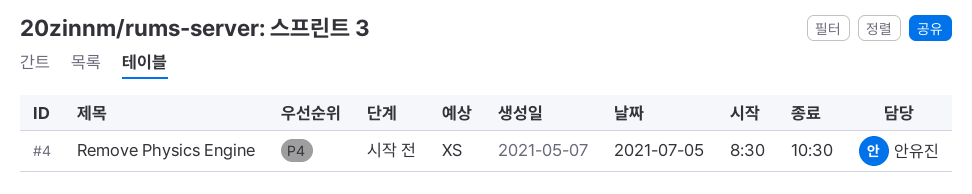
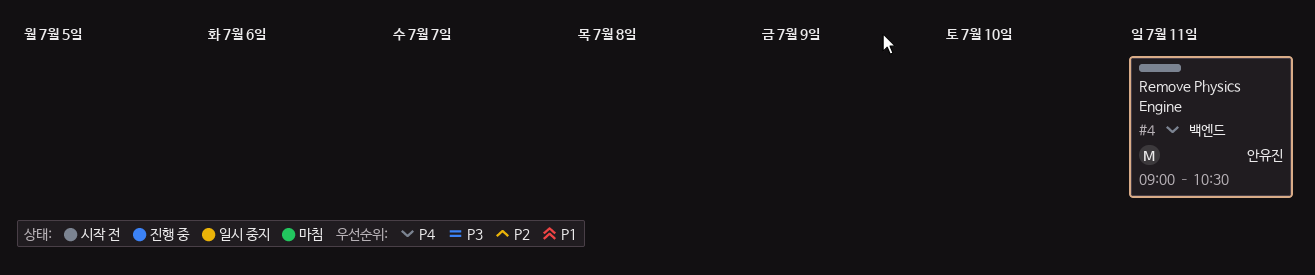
#4, estimate: XS -> M
#4, day: Jul 5 -> Jul 11
#4, begins: 08:30 -> 09:00

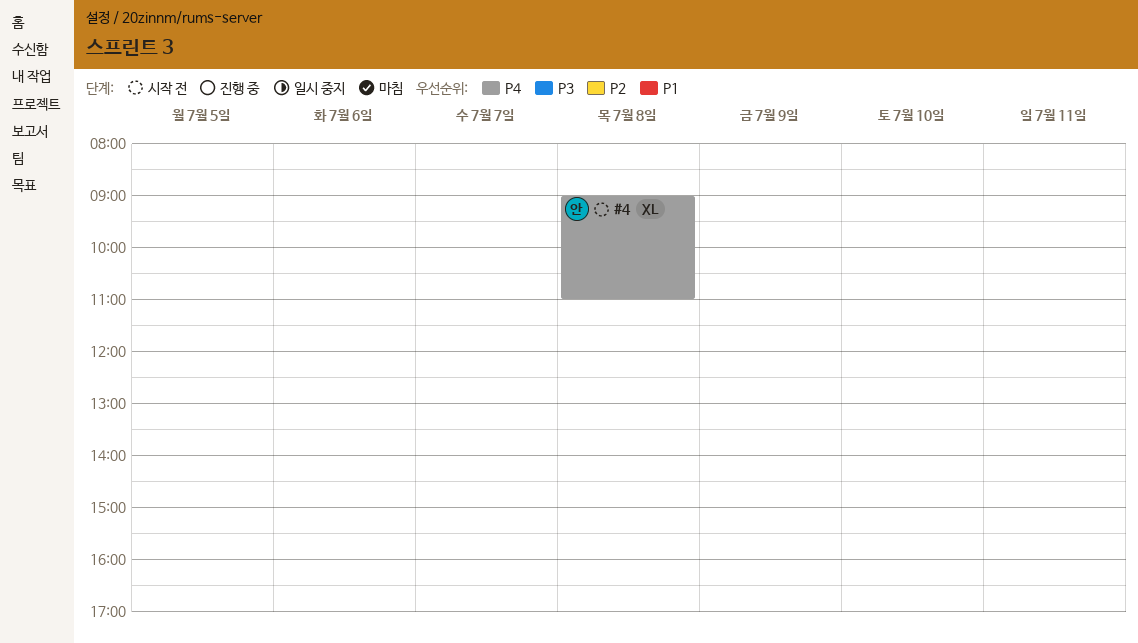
#4, estimate: M -> XL
#4, day: Jul 11 -> Jul 8
#4, ends: 10:30 -> 11:00

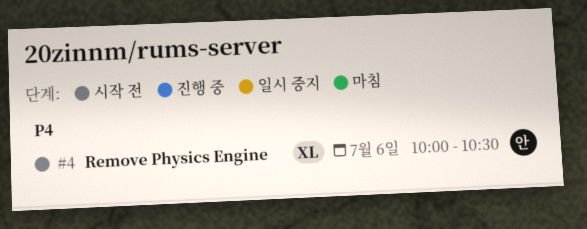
#4, day: Jul 8 -> Jul 6
#4, begins: 09:00 -> 10:00
#4, ends: 11:00 -> 10:30

